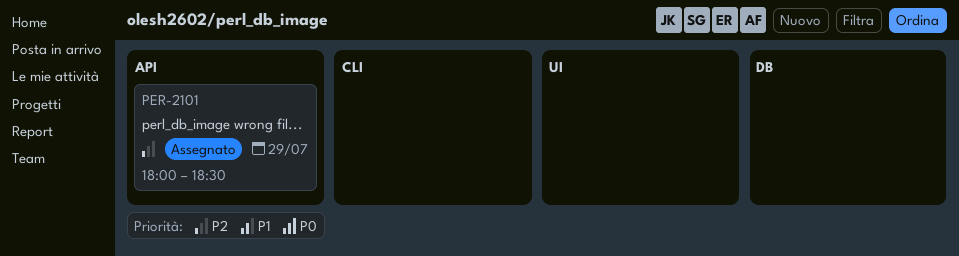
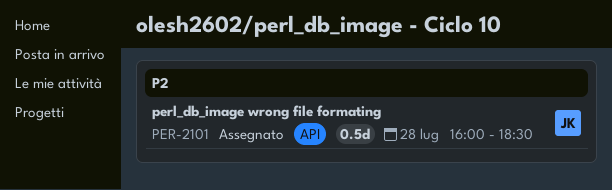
PER-2101, day: Jul 29 -> Jul 28
PER-2101, begins: 18:00 -> 16:00

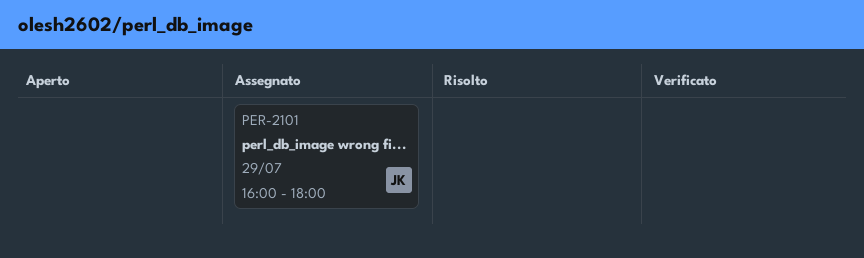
PER-2101, day: Jul 28 -> Jul 29
PER-2101, ends: 18:30 -> 18:00

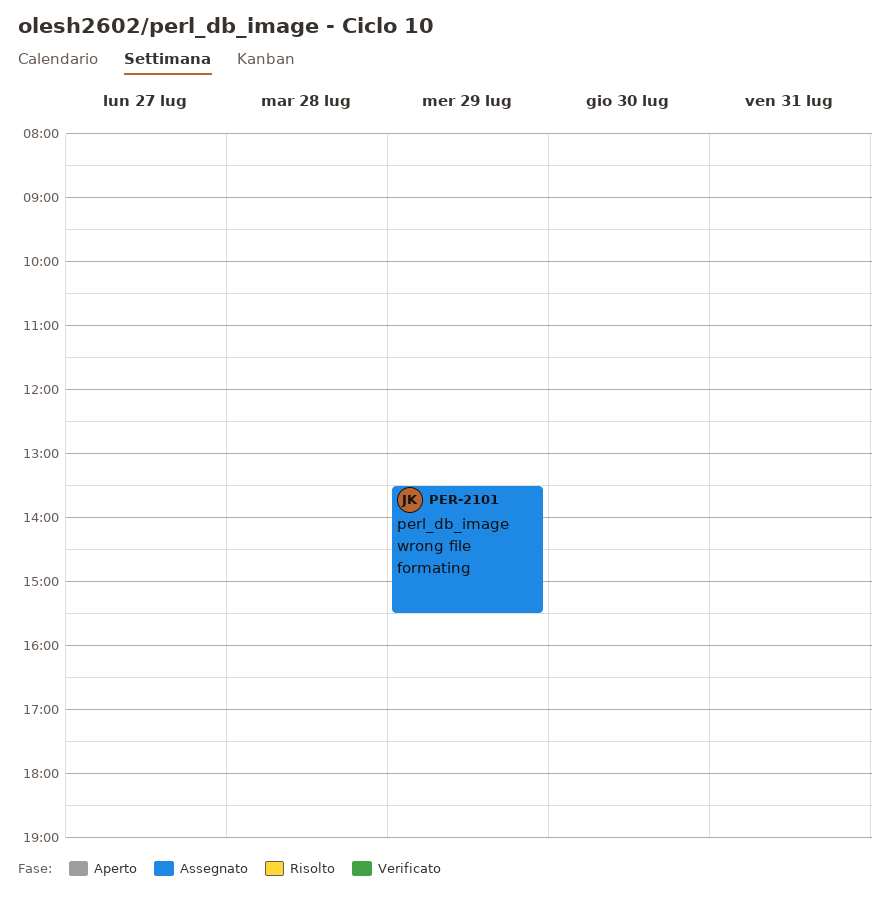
PER-2101, begins: 16:00 -> 13:30
PER-2101, ends: 18:00 -> 15:30

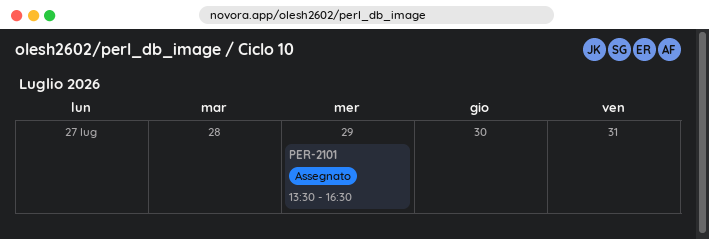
PER-2101, ends: 15:30 -> 16:30

